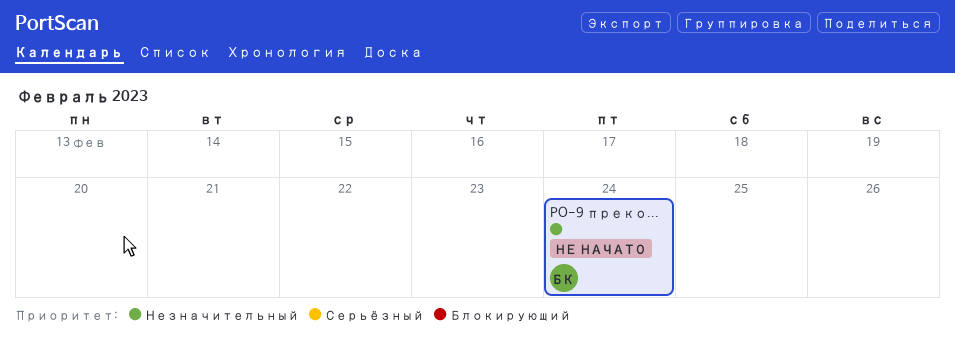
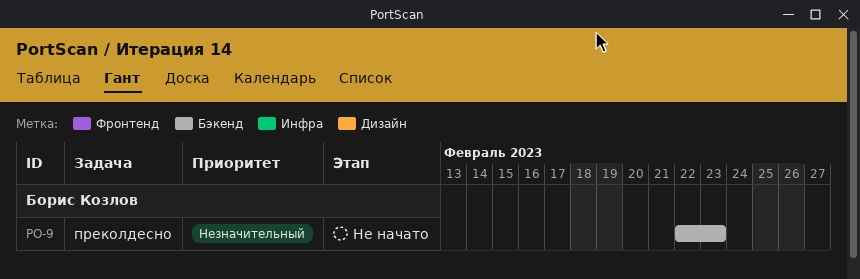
PO-9, due: Feb 24 -> Feb 23

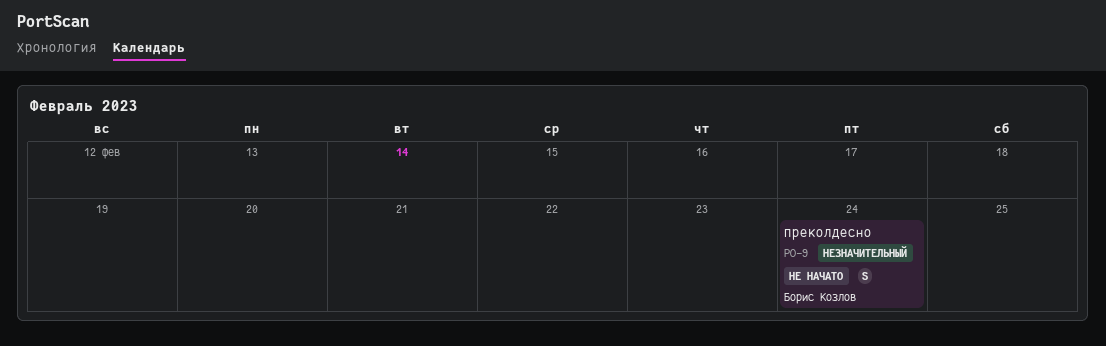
PO-9, due: Feb 23 -> Feb 24

